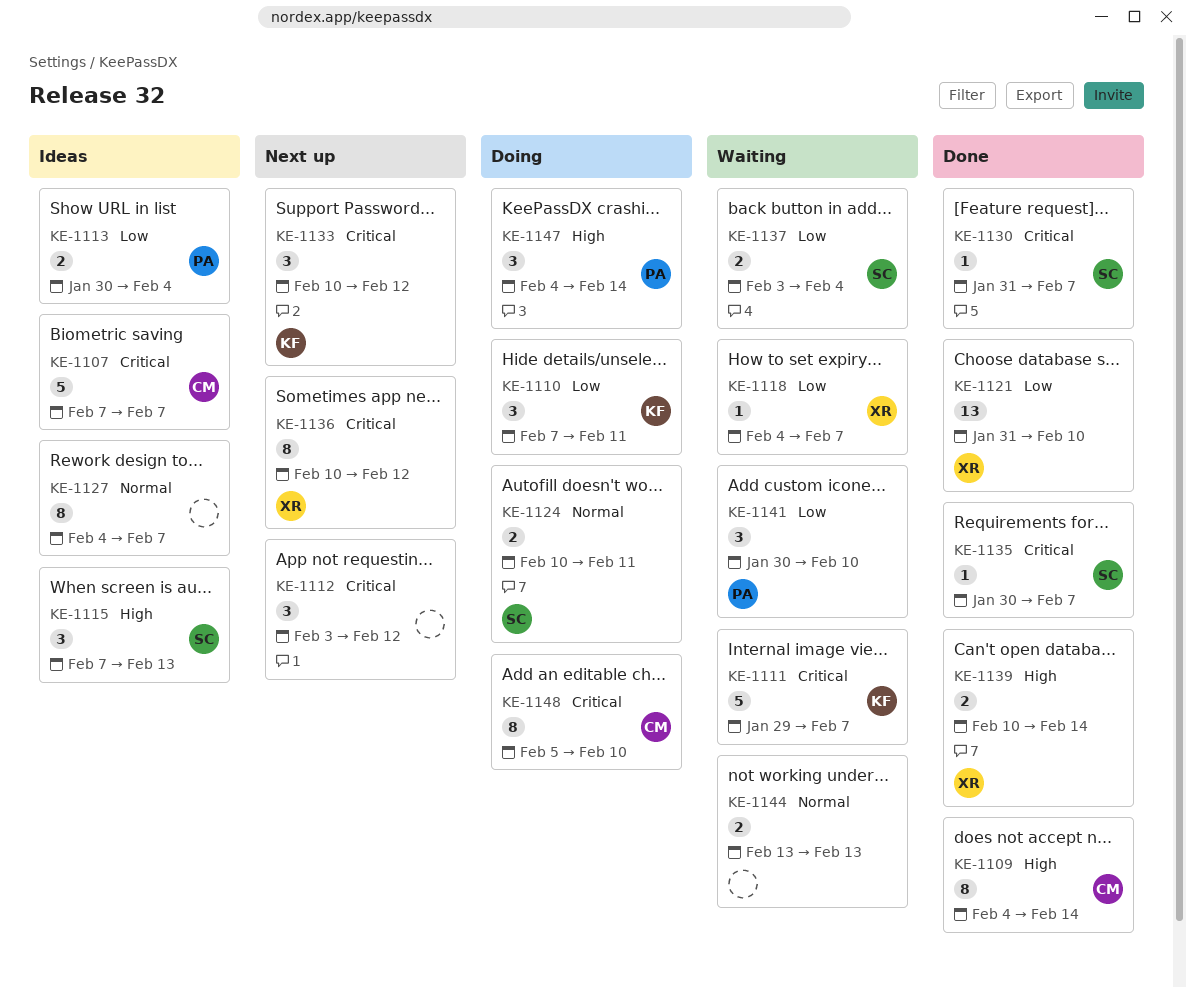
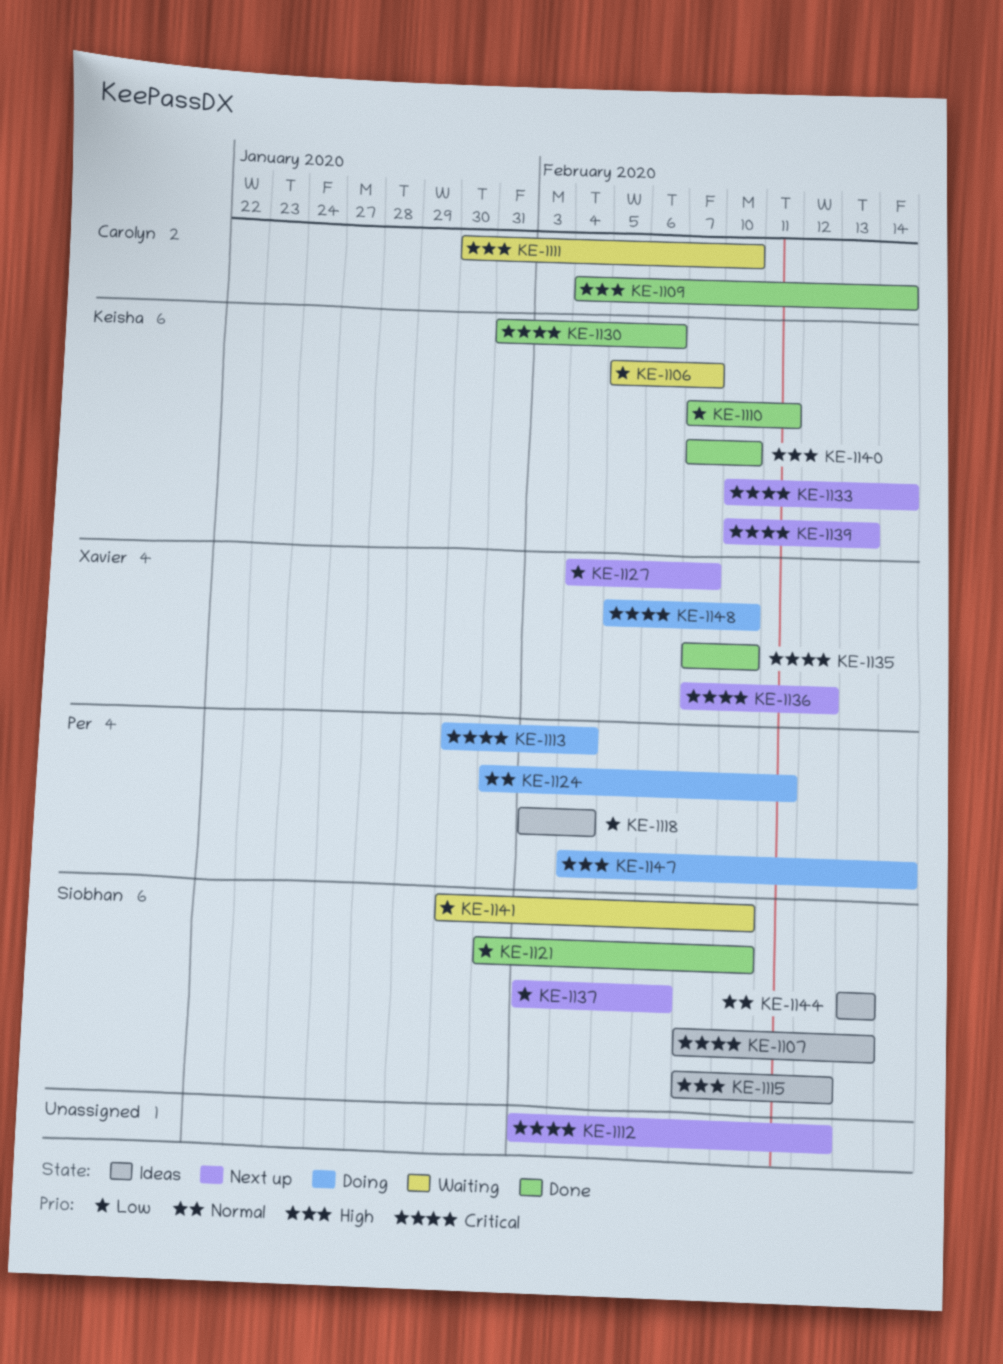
KE-1106: none -> present
KE-1107, owner: Carolyn -> Siobhan
KE-1107, due: Feb 7 -> Feb 13
KE-1110, status: Doing -> Done
KE-1111, owner: Keisha -> Carolyn
KE-1111, priority: Critical -> High
KE-1111, start: Jan 29 -> Jan 30
KE-1111, due: Feb 7 -> Feb 10
KE-1113, status: Ideas -> Doing
KE-1113, priority: Low -> Critical
KE-1115, due: Feb 13 -> Feb 12
KE-1118, status: Waiting -> Ideas
KE-1118, owner: Xavier -> Per
KE-1118, start: Feb 4 -> Feb 3
KE-1118, due: Feb 7 -> Feb 4
KE-1121, owner: Xavier -> Siobhan
KE-1124, owner: Siobhan -> Per
KE-1124, start: Feb 10 -> Jan 31
KE-1127, status: Ideas -> Next up
KE-1127, owner: none -> Xavier
KE-1127, priority: Normal -> Low
KE-1130, owner: Siobhan -> Keisha
KE-1130, due: Feb 7 -> Feb 6
KE-1133, due: Feb 12 -> Feb 14
KE-1135, owner: Siobhan -> Xavier
KE-1135, start: Jan 30 -> Feb 7
KE-1135, due: Feb 7 -> Feb 10
KE-1136, start: Feb 10 -> Feb 7
KE-1137, status: Waiting -> Next up
KE-1137, due: Feb 4 -> Feb 6
KE-1139, status: Done -> Next up
KE-1139, owner: Xavier -> Keisha
KE-1139, priority: High -> Critical
KE-1139, due: Feb 14 -> Feb 13
KE-1140: none -> present
KE-1141, owner: Per -> Siobhan
KE-1144, status: Waiting -> Ideas
KE-1144, owner: none -> Siobhan
KE-1148, owner: Carolyn -> Xavier

